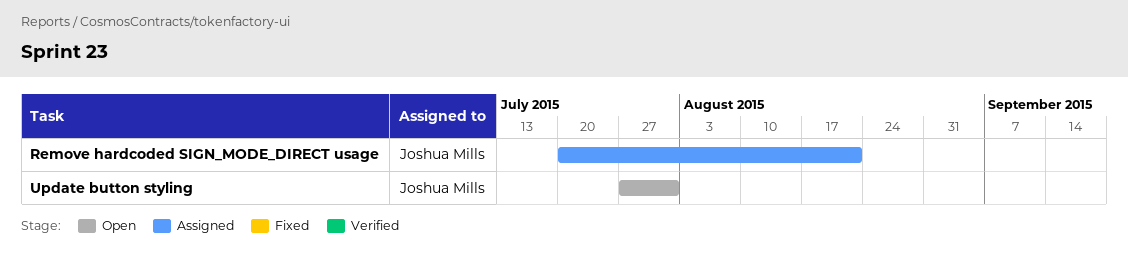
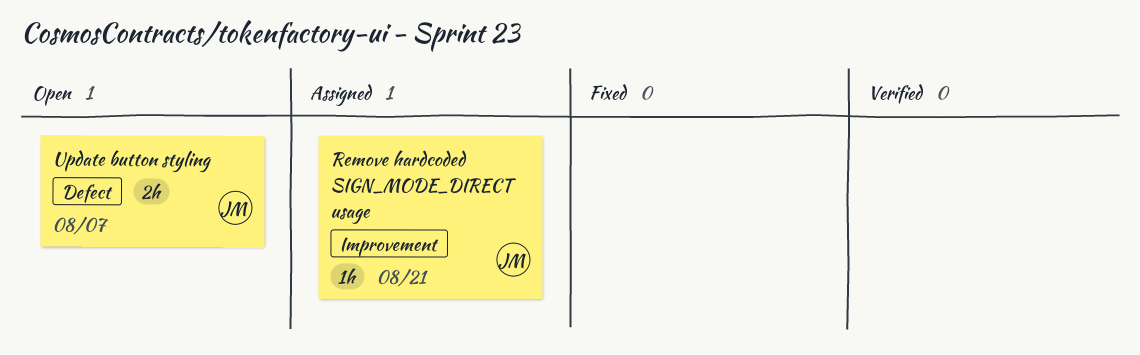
Update button styling, due: Jul 31 -> Aug 7

